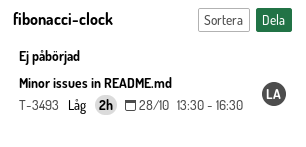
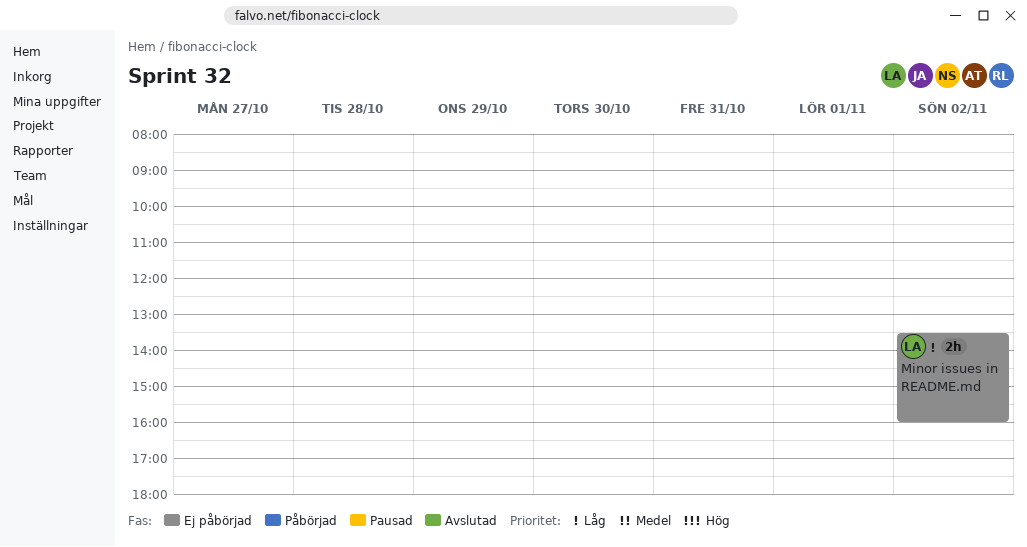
Minor issues in README.md, day: Oct 28 -> Nov 2
Minor issues in README.md, ends: 16:30 -> 16:00

